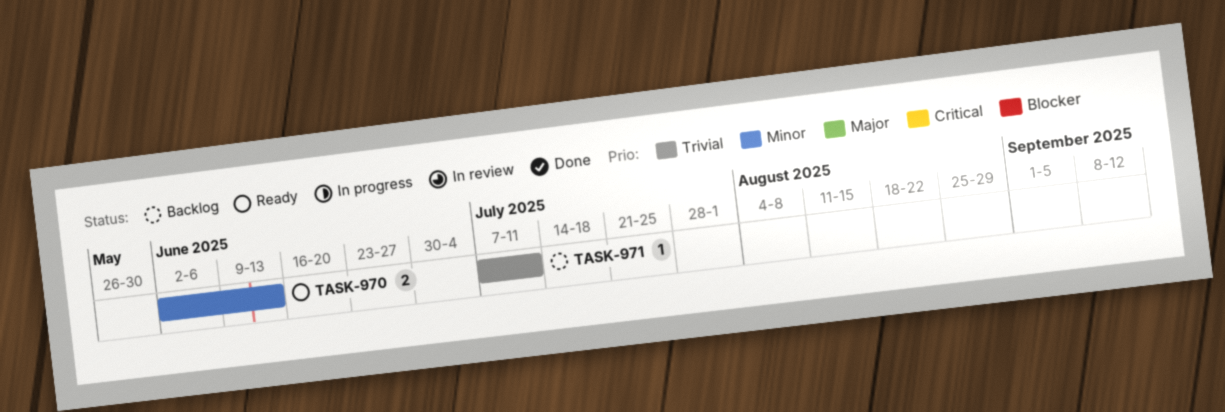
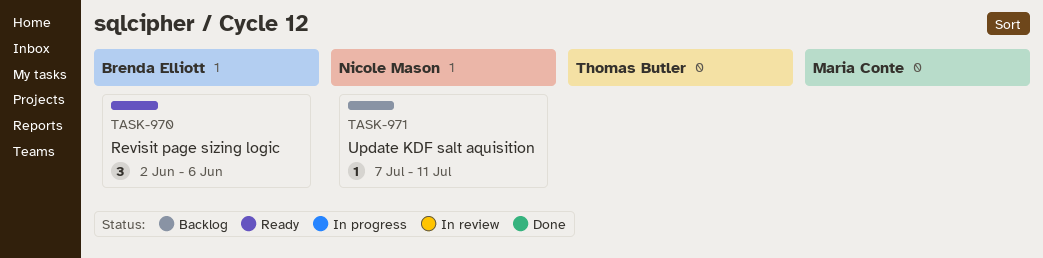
TASK-970, estimate: 2 -> 3
TASK-970, due: Jun 13 -> Jun 6

